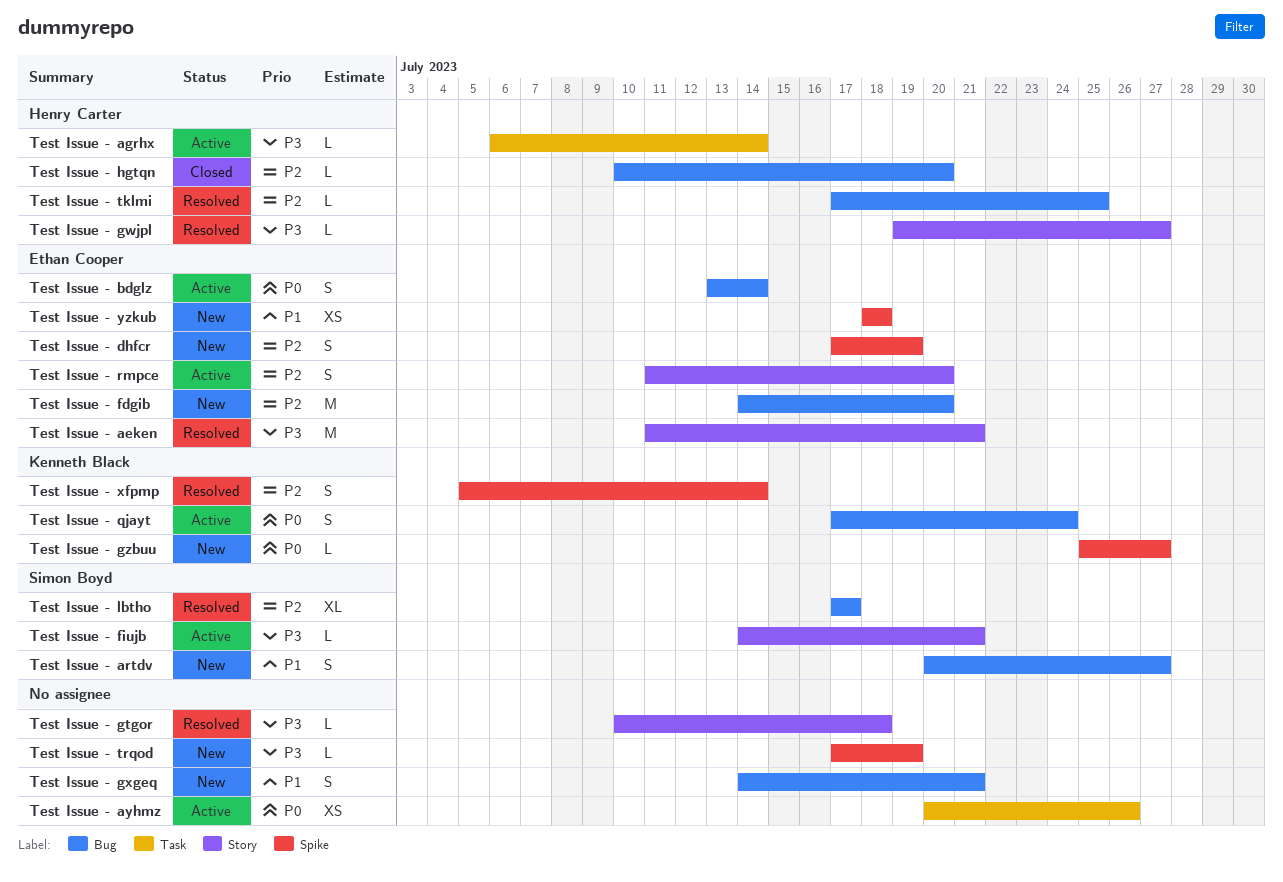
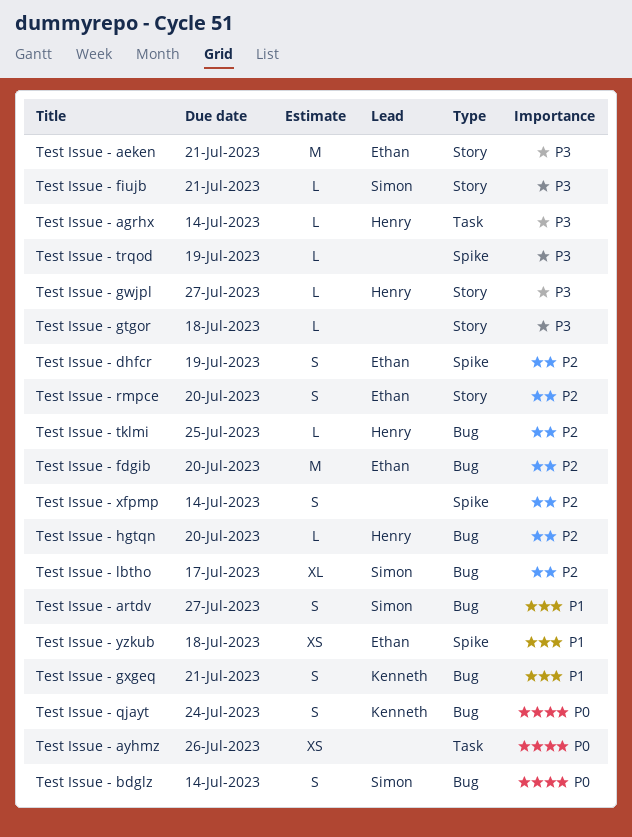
Test Issue - bdglz, owner: Ethan Cooper -> Simon Boyd
Test Issue - gxgeq, owner: none -> Kenneth Black
Test Issue - gzbuu: present -> none
Test Issue - xfpmp, owner: Kenneth Black -> none

